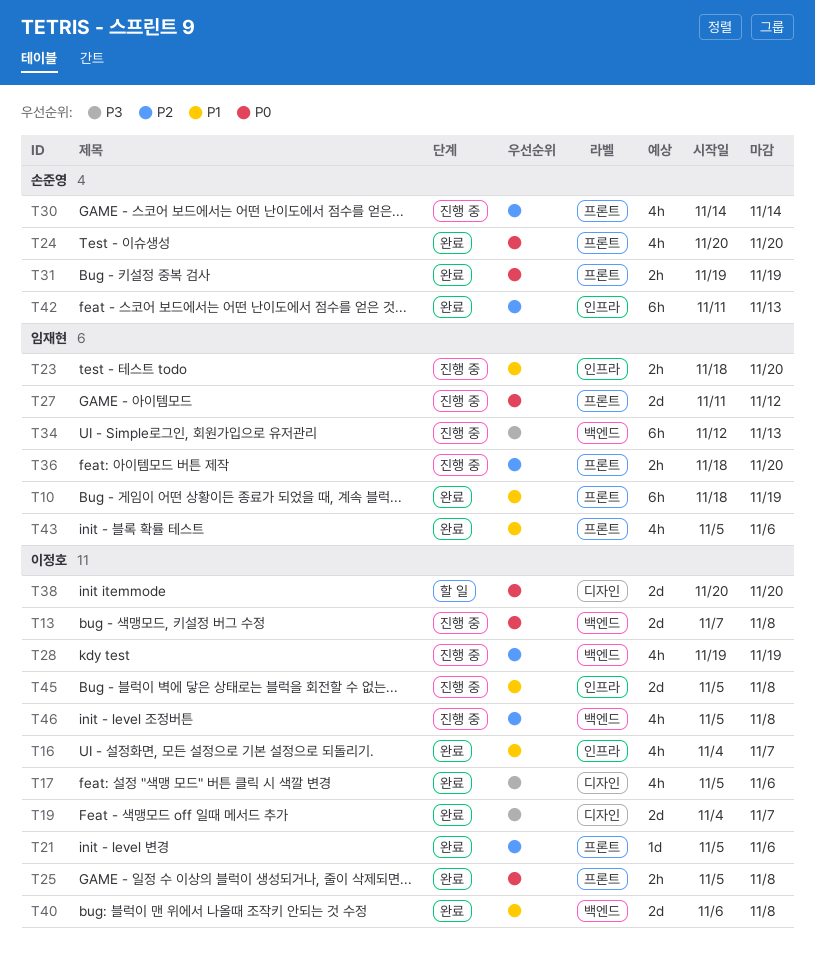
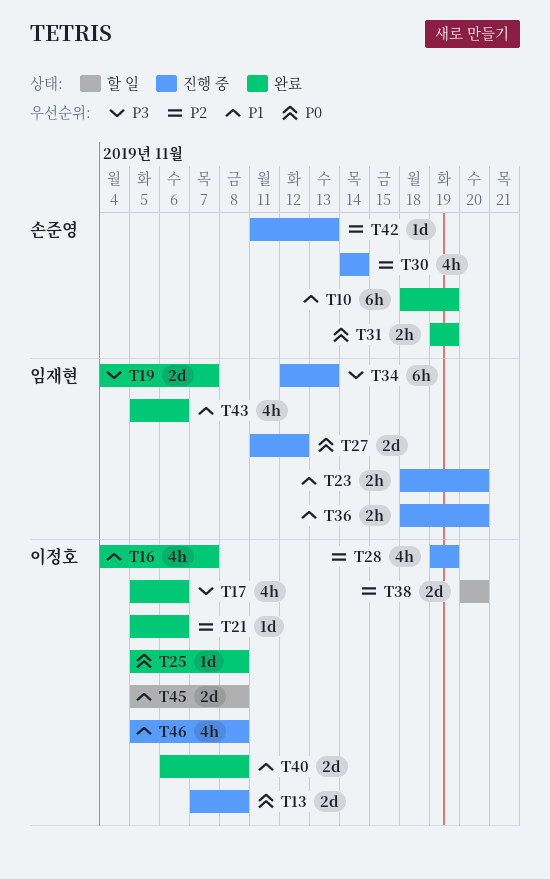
T10, owner: 임재현 -> 손준영
T19, owner: 이정호 -> 임재현
T24: present -> none
T25, estimate: 2h -> 1d
T36, priority: P2 -> P1
T38, priority: P0 -> P2
T42, status: 완료 -> 진행 중
T42, estimate: 6h -> 1d
T45, status: 진행 중 -> 할 일
T46, priority: P2 -> P1

